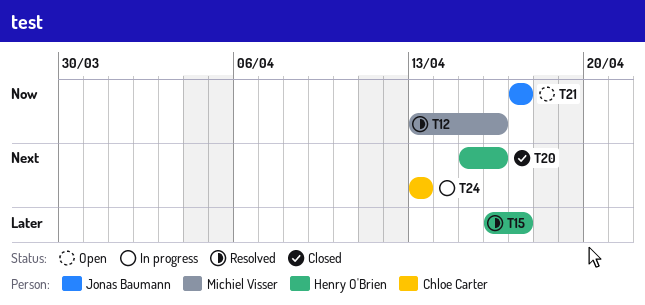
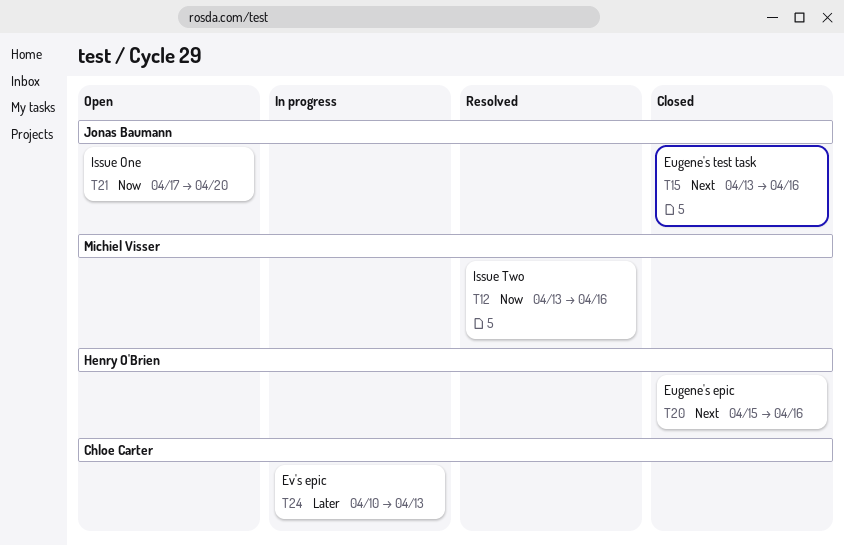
T15, status: Resolved -> Closed
T15, owner: Henry O'Brien -> Jonas Baumann
T15, priority: Later -> Next
T15, start: Apr 16 -> Apr 13
T15, due: Apr 17 -> Apr 16
T21, due: Apr 17 -> Apr 20
T24, priority: Next -> Later
T24, start: Apr 13 -> Apr 10

